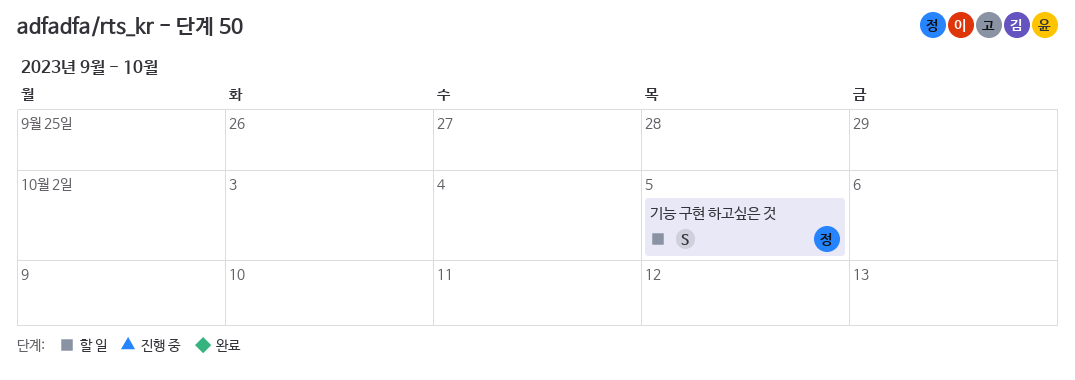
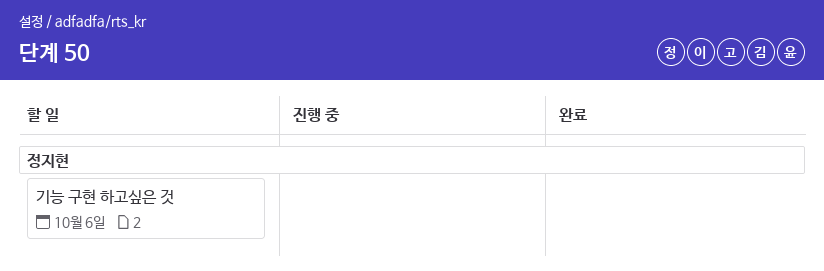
기능 구현 하고싶은 것, due: Oct 5 -> Oct 6

